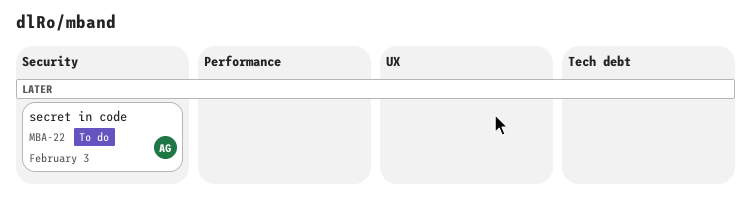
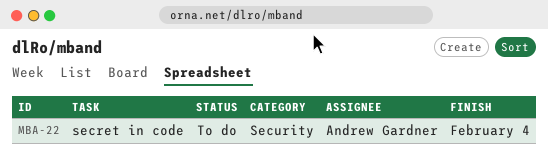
MBA-22, due: Feb 3 -> Feb 4

